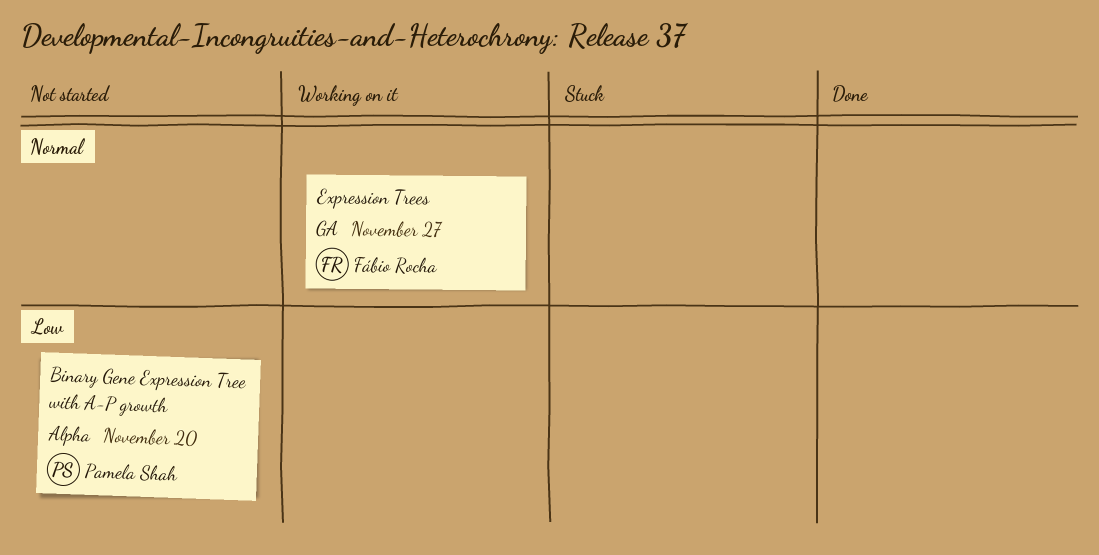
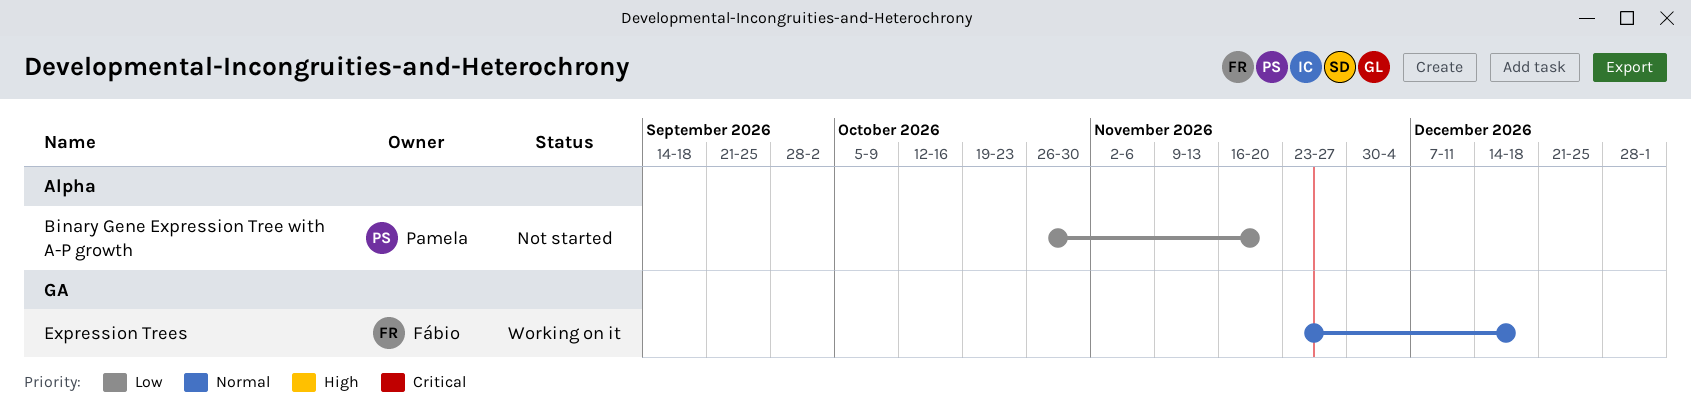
Expression Trees, due: Nov 27 -> Dec 18

